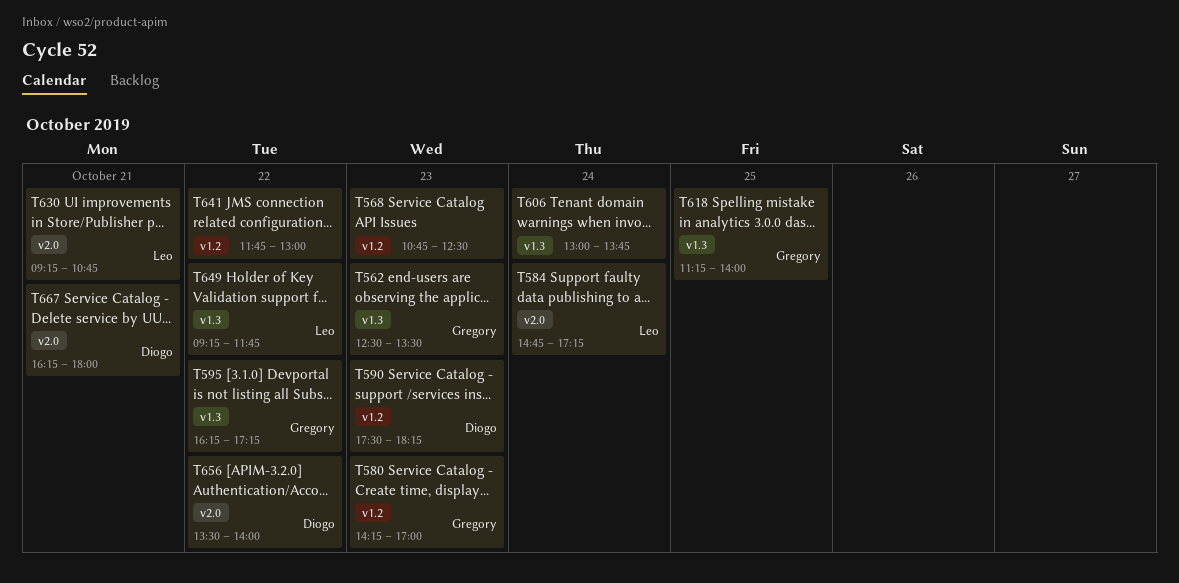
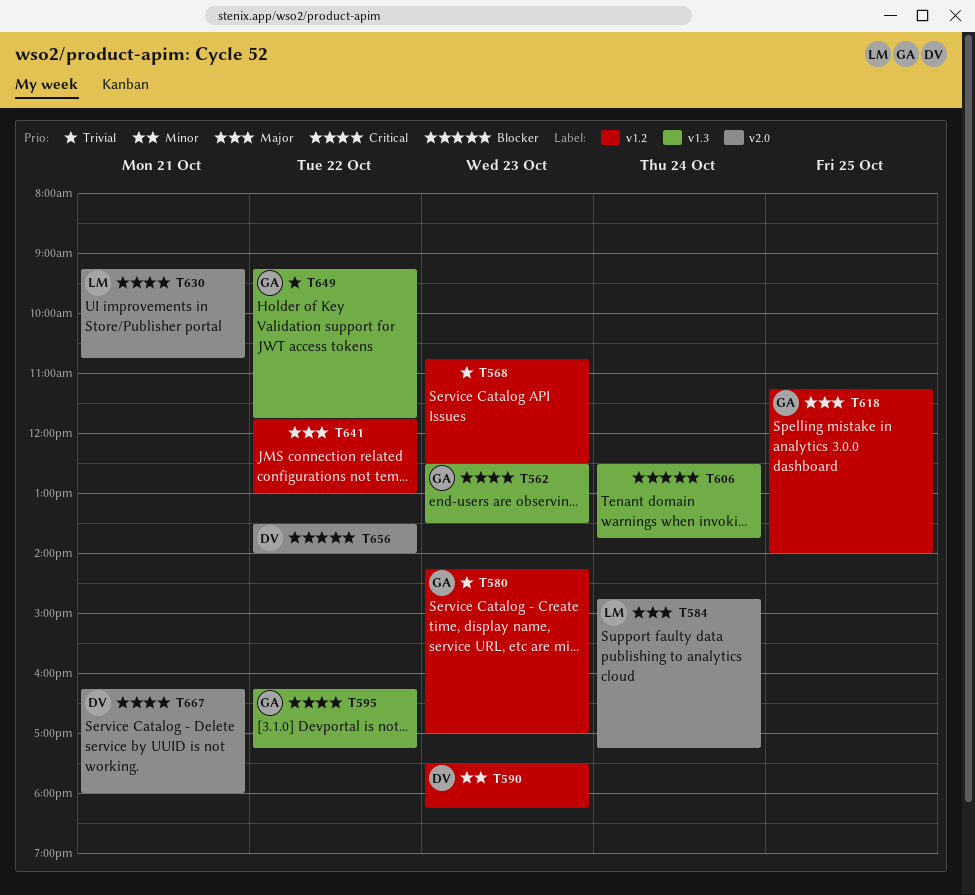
T606, begins: 13:00 -> 12:30
T618, label: v1.3 -> v1.2
T649, owner: Leo -> Gregory

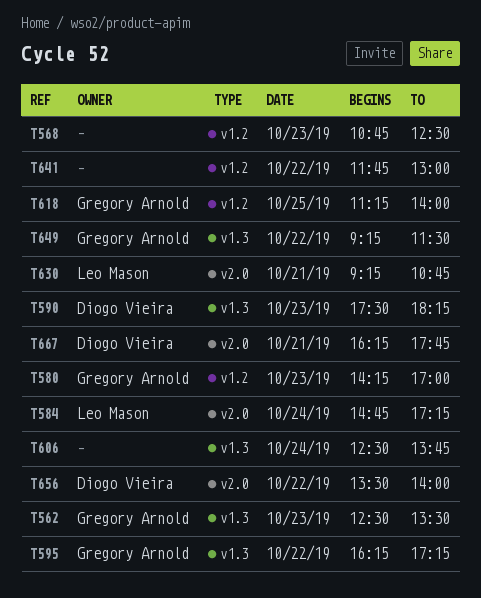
T590, label: v1.2 -> v1.3
T649, ends: 11:45 -> 11:30
T667, ends: 18:00 -> 17:45

